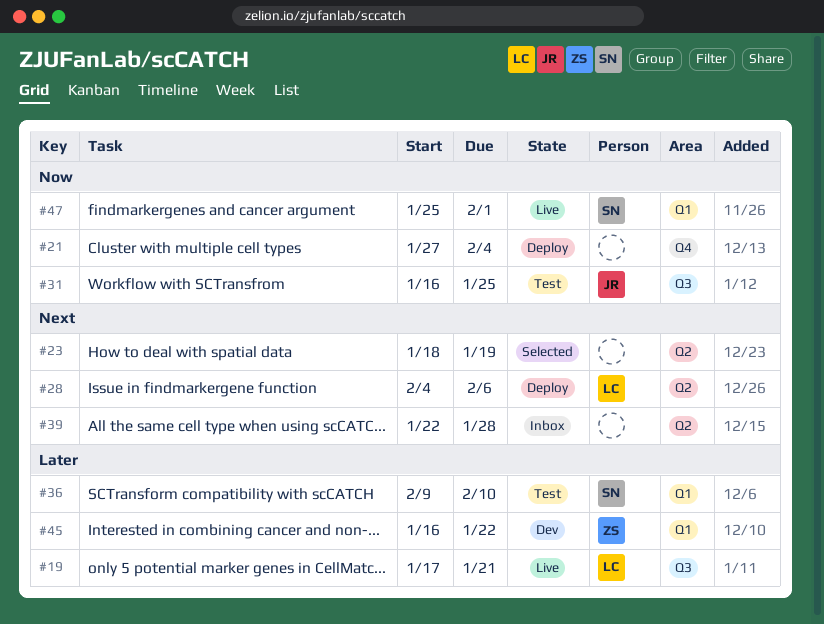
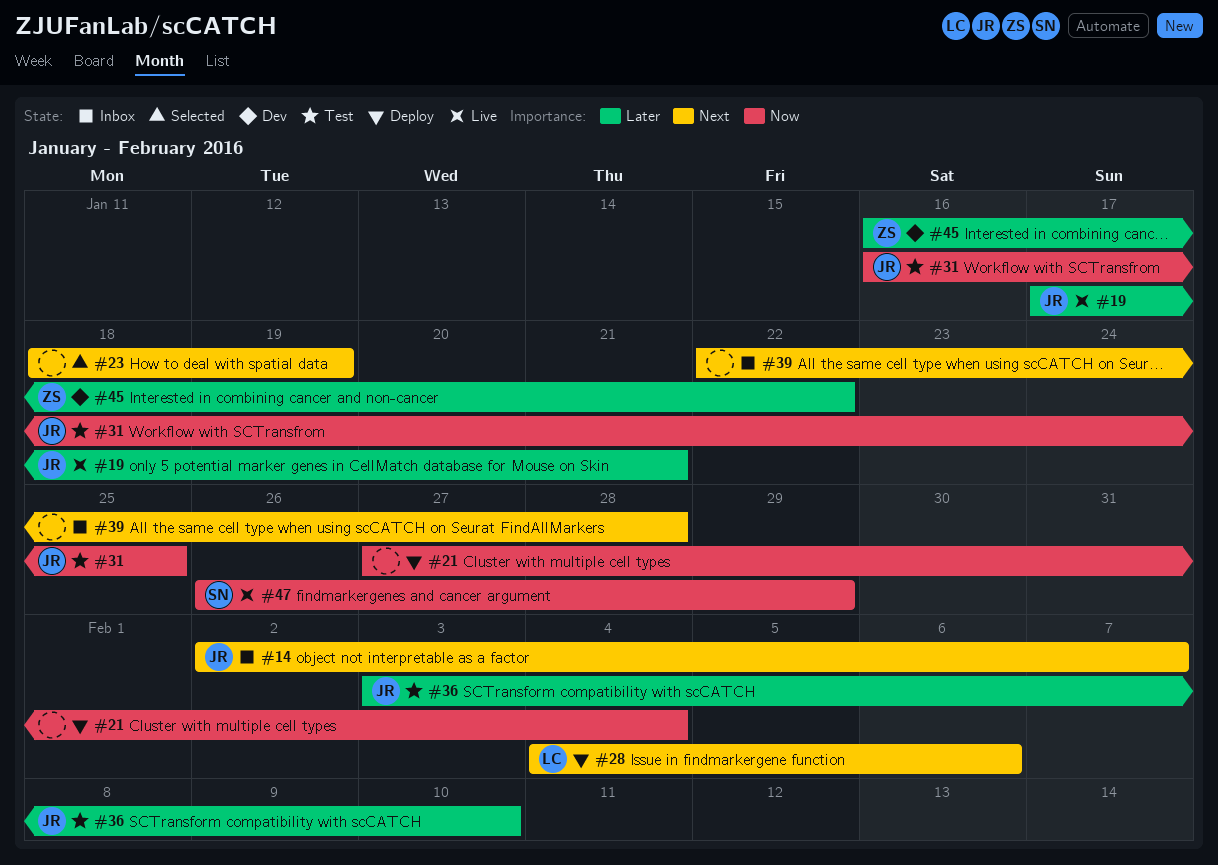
#14: none -> present
#19, owner: LC -> JR
#36, owner: SN -> JR
#36, start: Feb 9 -> Feb 3
#47, start: Jan 25 -> Jan 26
#47, due: Feb 1 -> Jan 29

